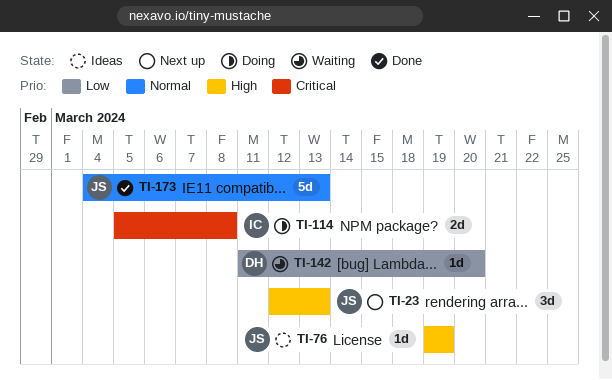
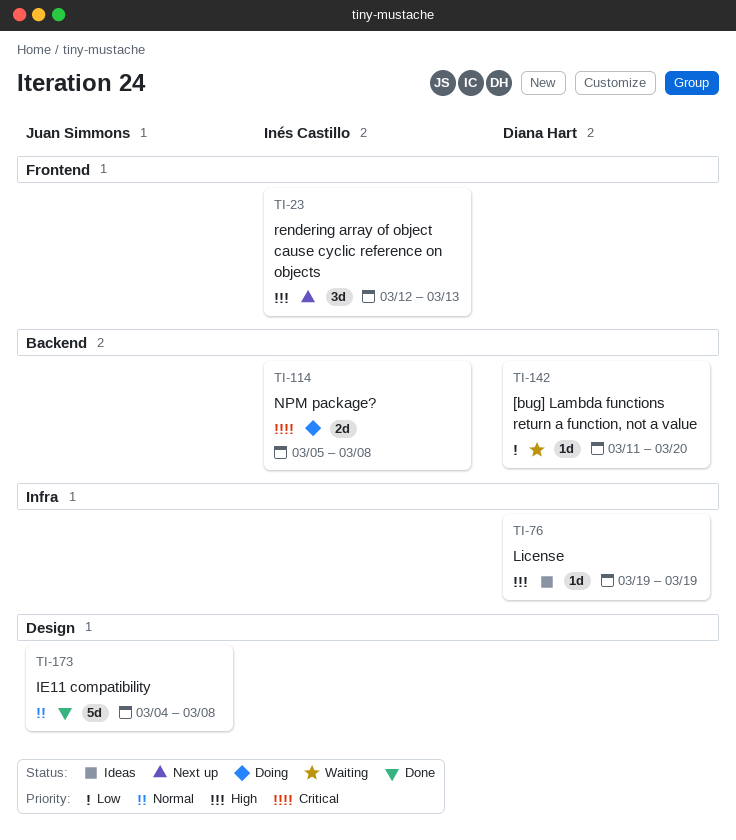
TI-23, owner: Juan Simmons -> Inés Castillo
TI-76, owner: Juan Simmons -> Diana Hart
TI-173, due: Mar 13 -> Mar 8

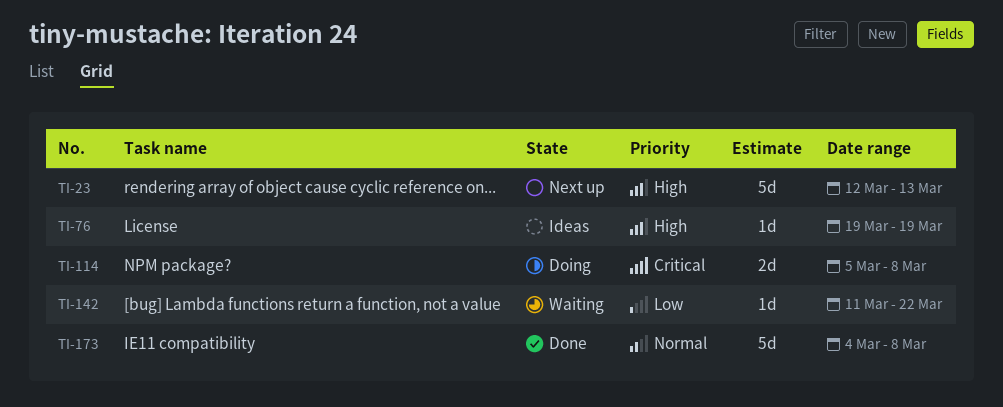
TI-23, estimate: 3d -> 5d
TI-142, due: Mar 20 -> Mar 22

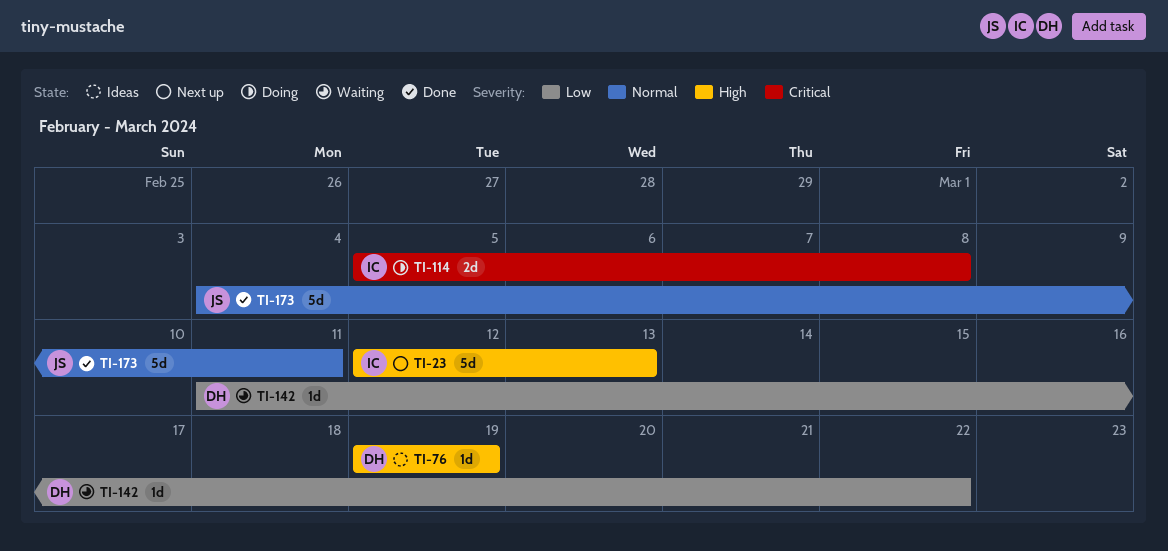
TI-173, due: Mar 8 -> Mar 11

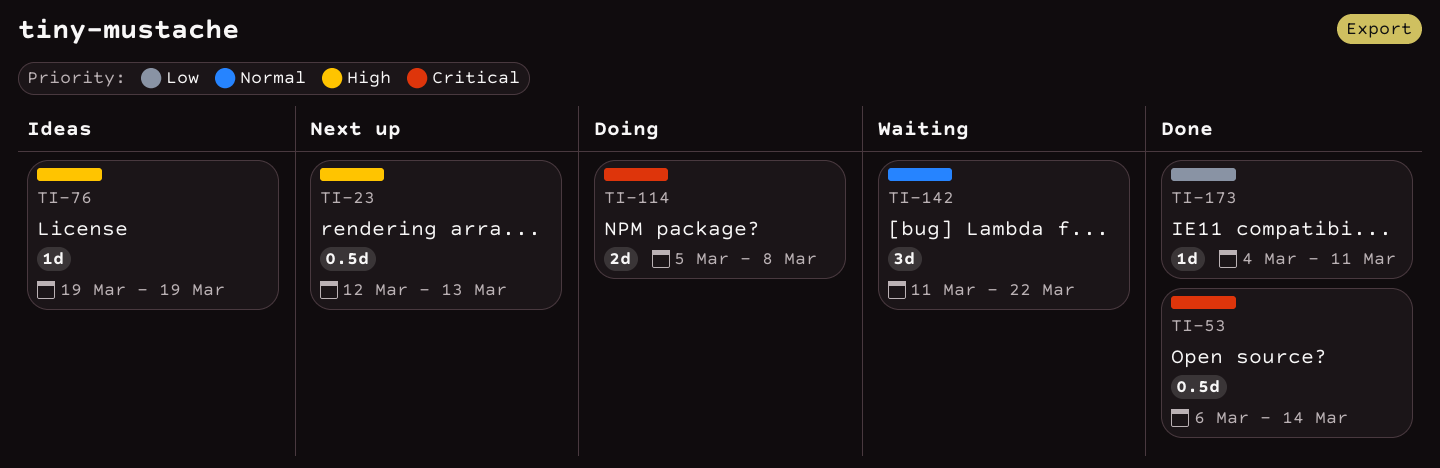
TI-23, estimate: 5d -> 0.5d
TI-53: none -> present
TI-142, priority: Low -> Normal
TI-142, estimate: 1d -> 3d
TI-173, priority: Normal -> Low
TI-173, estimate: 5d -> 1d

